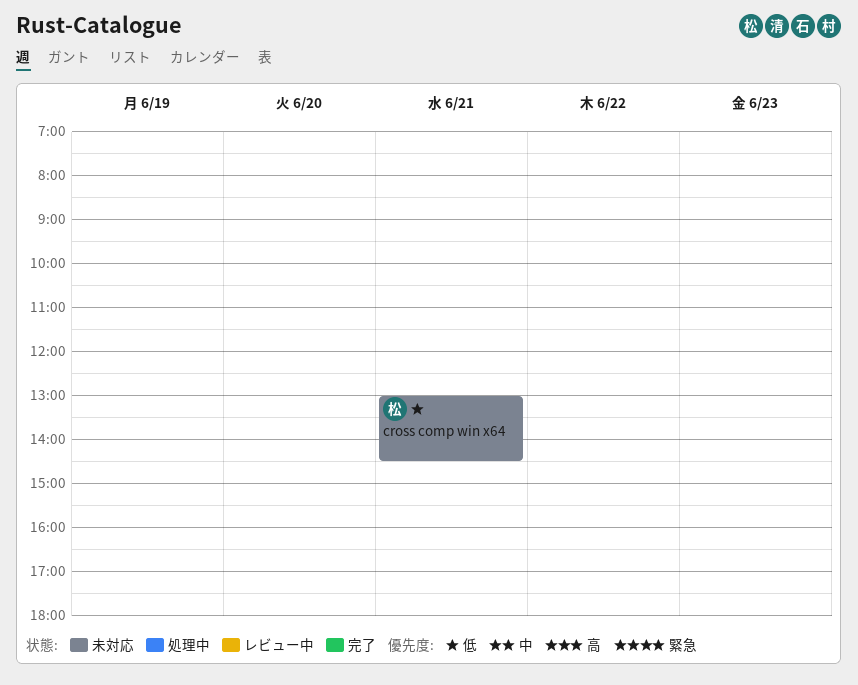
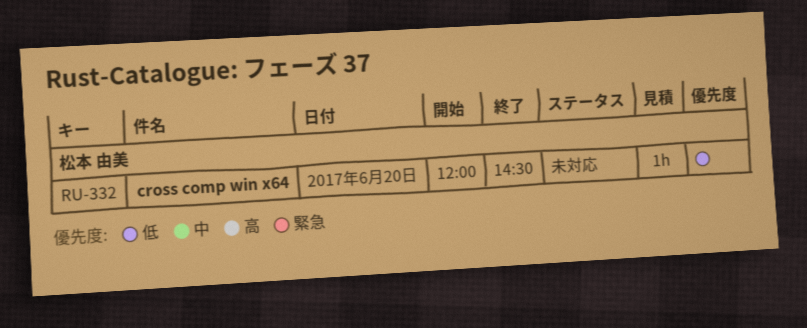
cross comp win x64, day: Jun 21 -> Jun 20
cross comp win x64, begins: 13:00 -> 12:00

